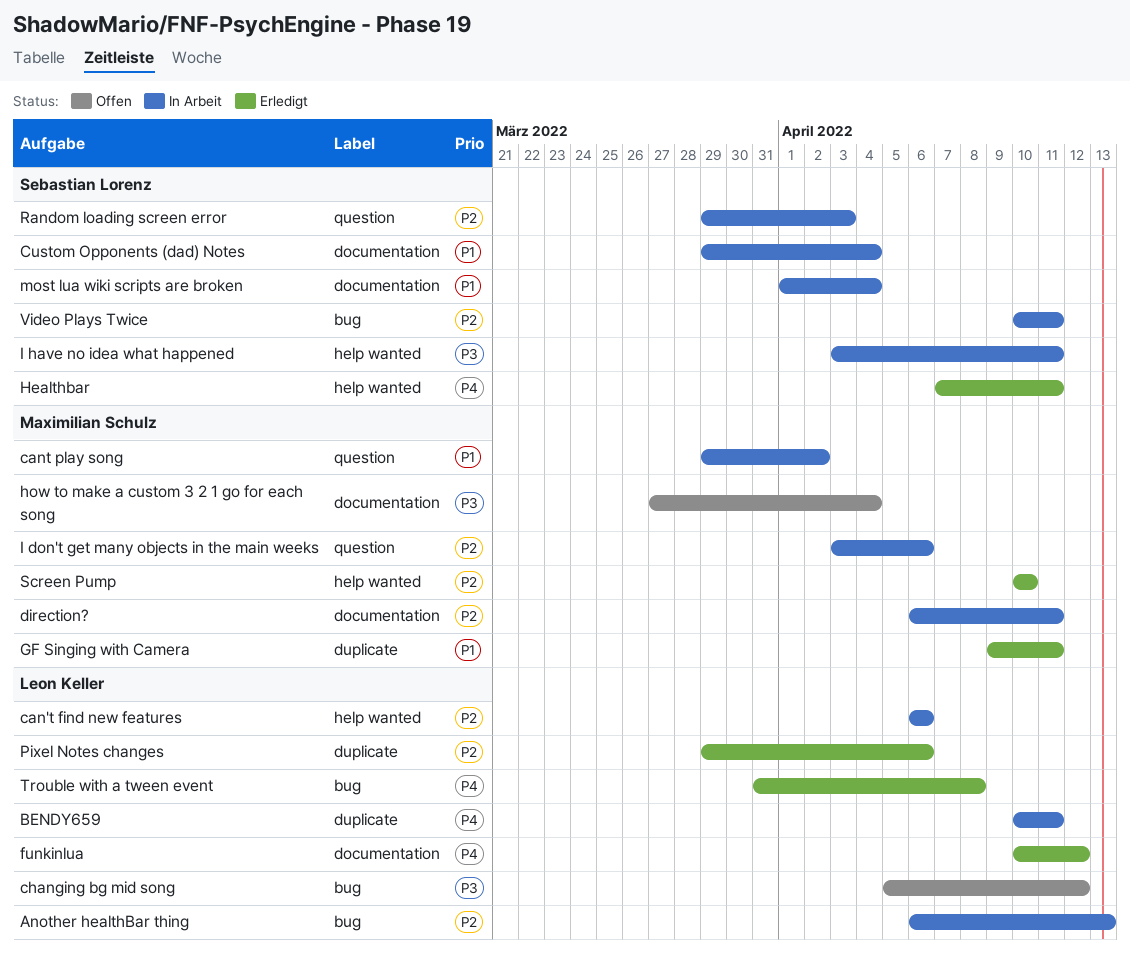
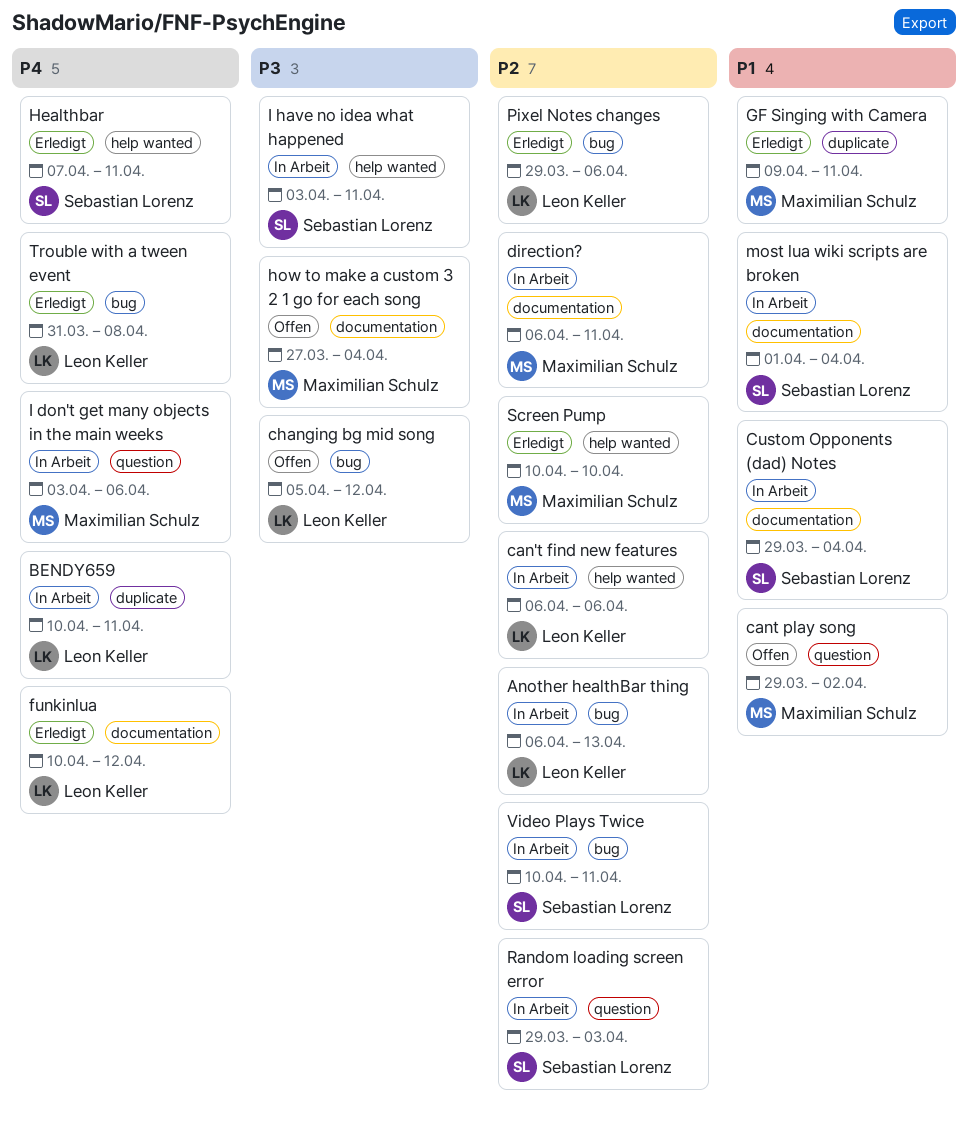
cant play song, status: In Arbeit -> Offen
I don't get many objects in the main weeks, priority: P2 -> P4
Pixel Notes changes, label: duplicate -> bug

